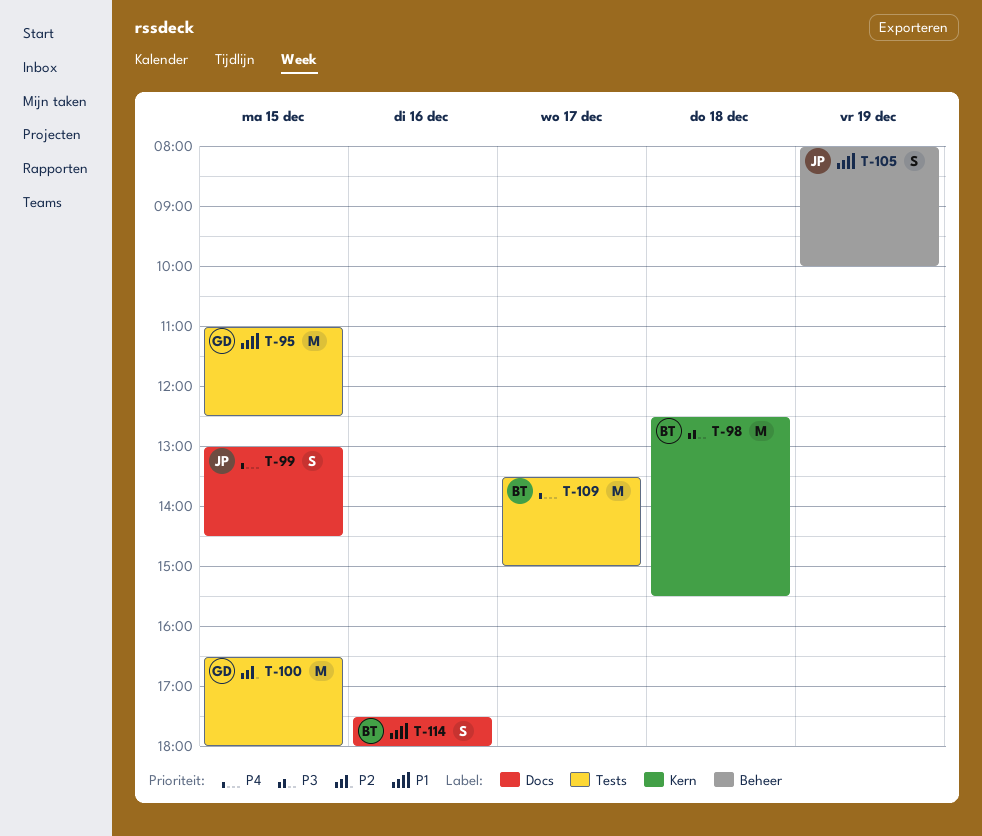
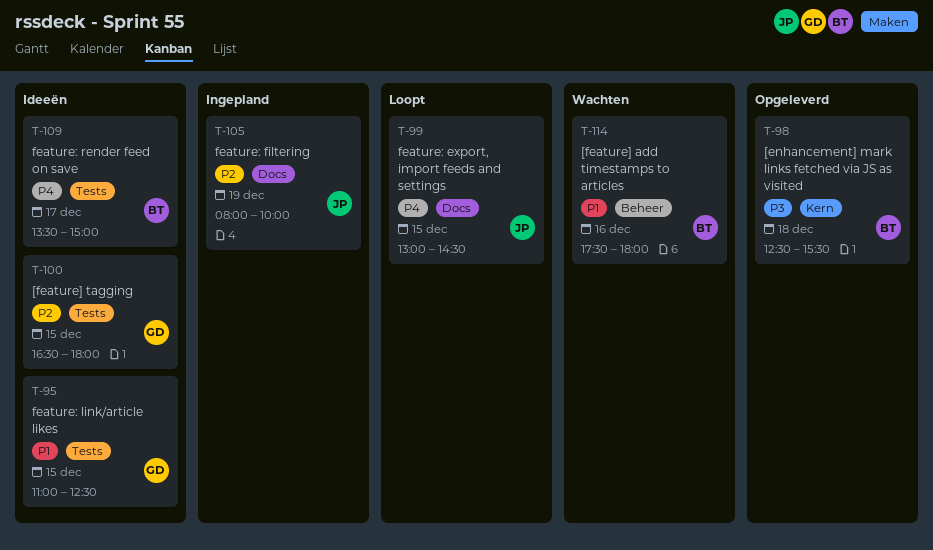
T-105, priority: P1 -> P2
T-105, label: Beheer -> Docs
T-114, label: Docs -> Beheer

